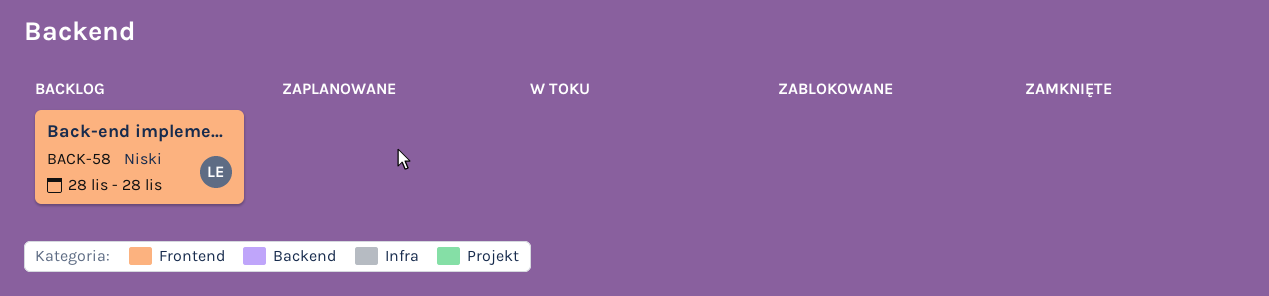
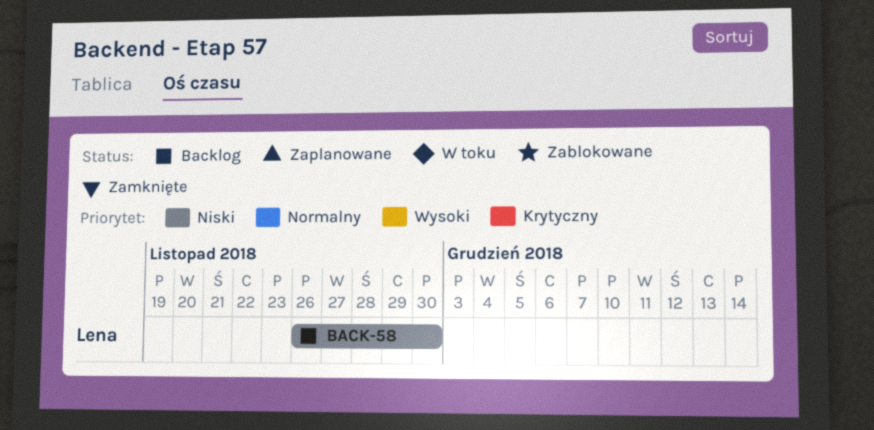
BACK-58, start: Nov 28 -> Nov 26
BACK-58, due: Nov 28 -> Nov 30

